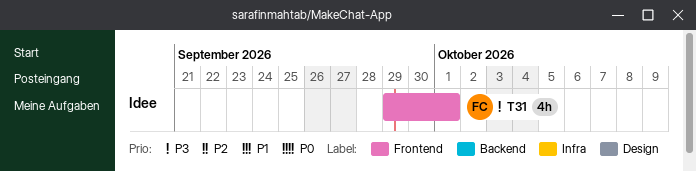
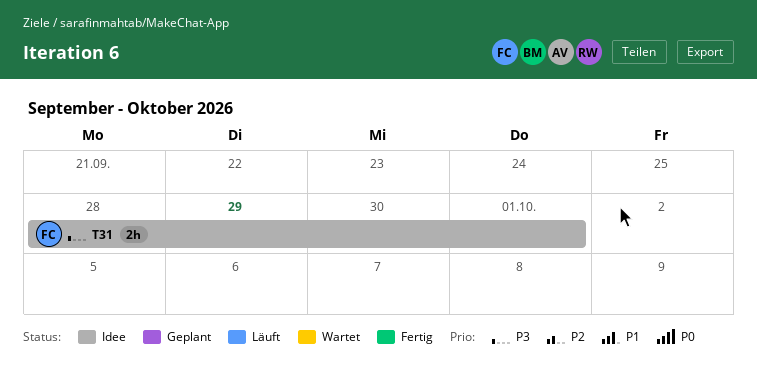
T31, estimate: 4h -> 2h
T31, start: Sep 29 -> Sep 28

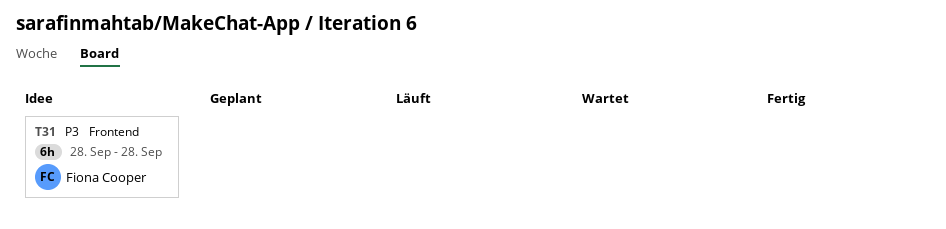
T31, estimate: 2h -> 6h
T31, due: Oct 1 -> Sep 28

